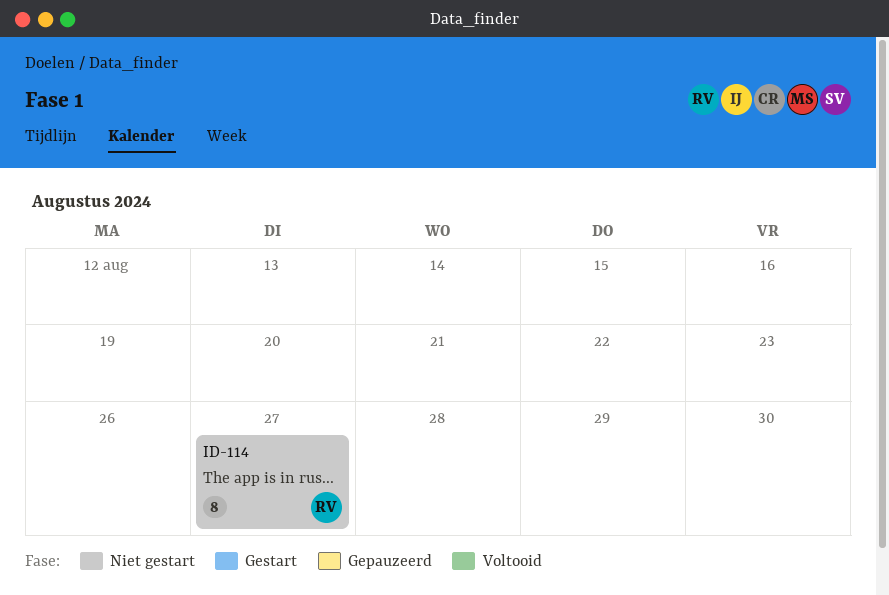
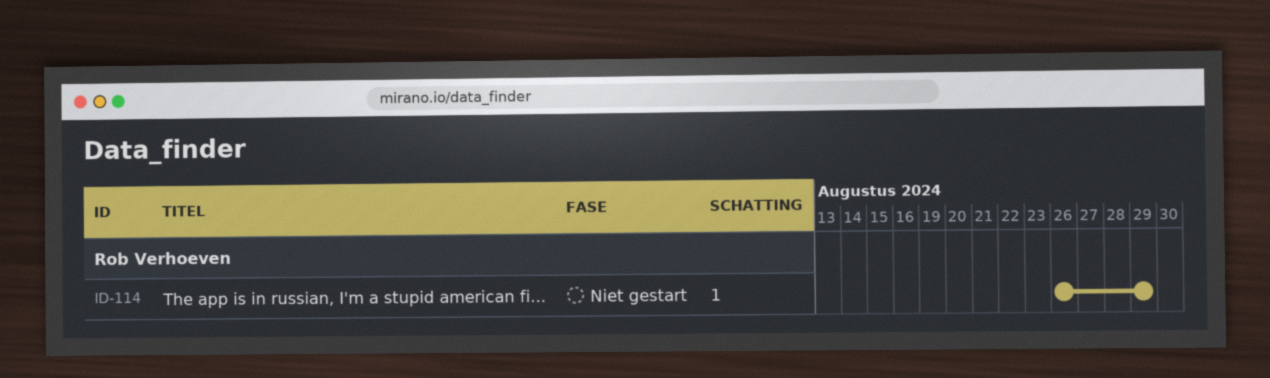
ID-114, estimate: 8 -> 1
ID-114, due: Aug 27 -> Aug 29

